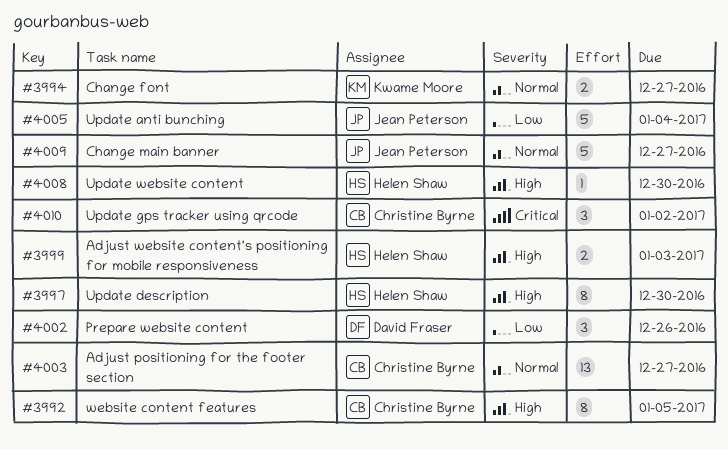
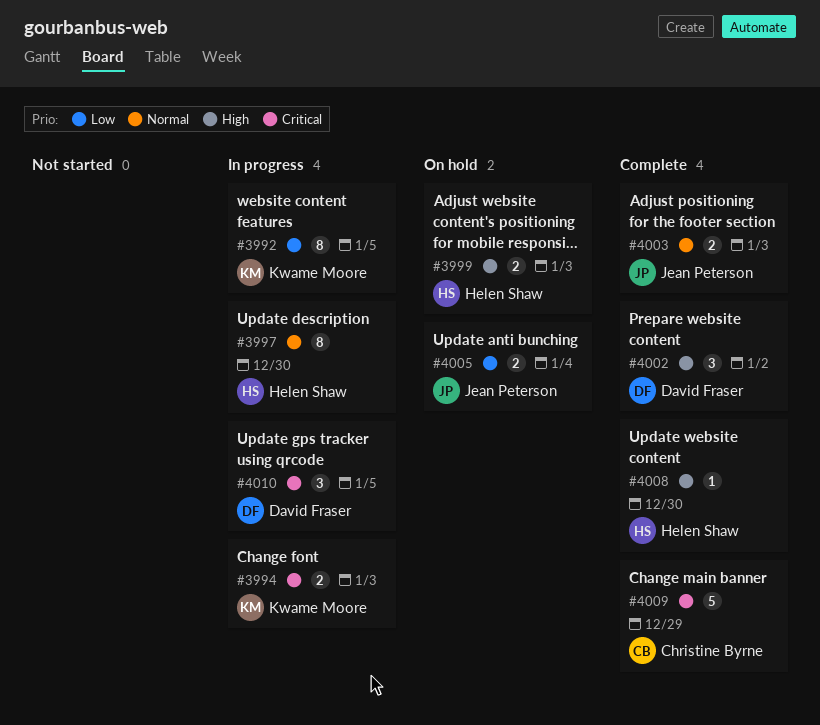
#3992, owner: Christine Byrne -> Kwame Moore
#3992, priority: High -> Low
#3994, priority: Normal -> Critical
#3994, due: Dec 27 -> Jan 3
#3997, priority: High -> Normal
#4002, priority: Low -> High
#4002, due: Dec 26 -> Jan 2
#4003, owner: Christine Byrne -> Jean Peterson
#4003, estimate: 13 -> 2
#4003, due: Dec 27 -> Jan 3
#4005, estimate: 5 -> 2
#4009, owner: Jean Peterson -> Christine Byrne
#4009, priority: Normal -> Critical
#4009, due: Dec 27 -> Dec 29
#4010, owner: Christine Byrne -> David Fraser
#4010, due: Jan 2 -> Jan 5

